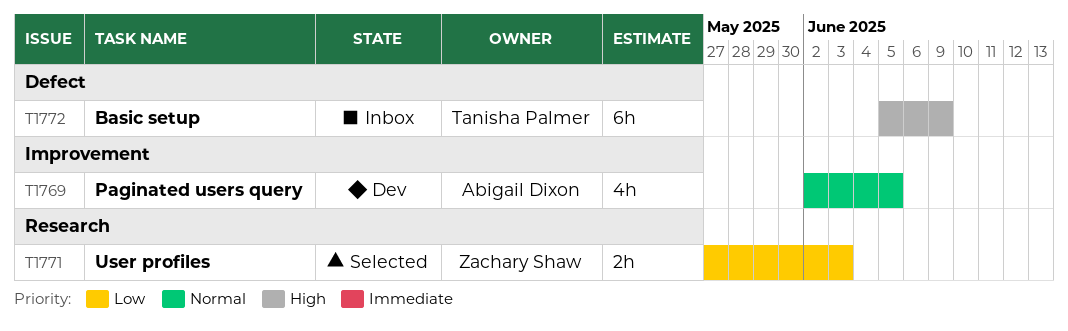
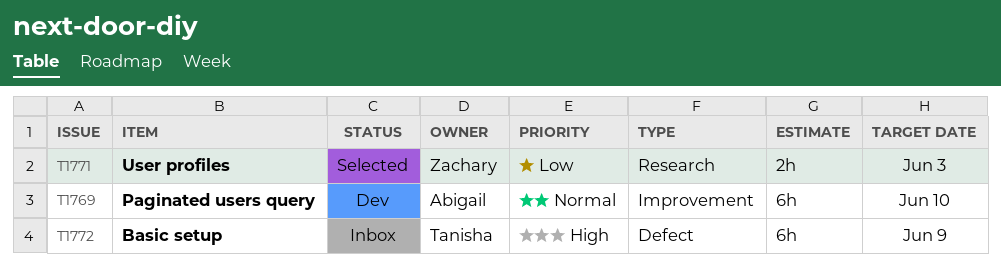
T1769, estimate: 4h -> 6h
T1769, due: Jun 5 -> Jun 10

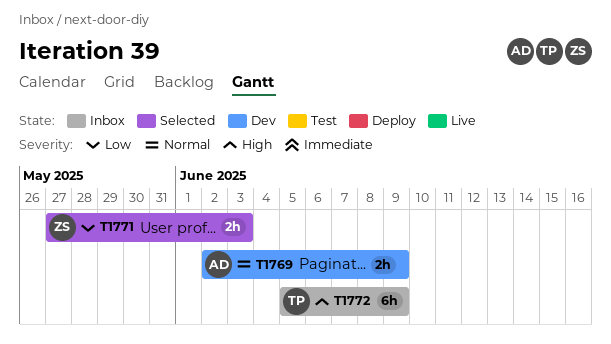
T1769, estimate: 6h -> 2h
T1769, due: Jun 10 -> Jun 9

